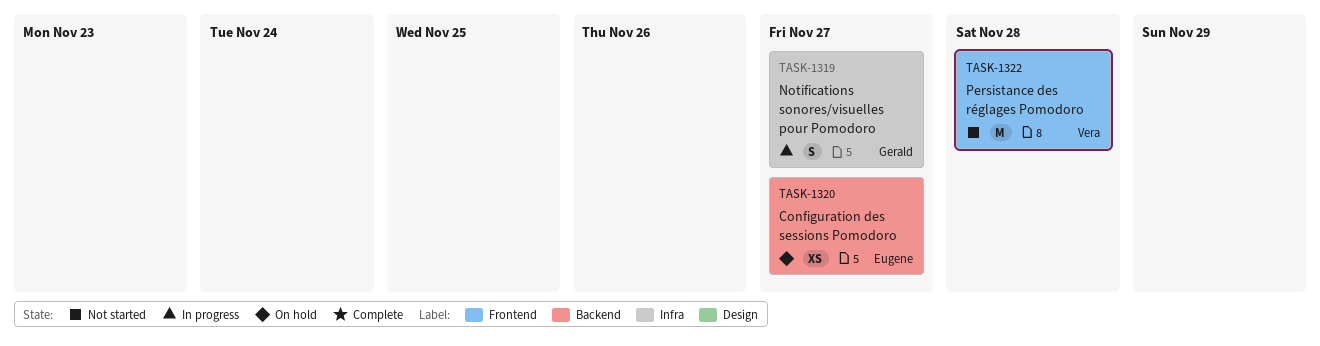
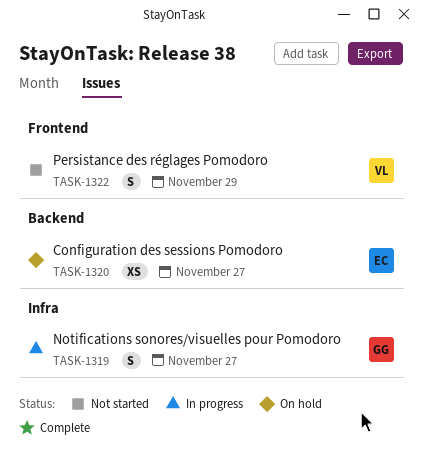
TASK-1322, estimate: M -> S
TASK-1322, due: Nov 28 -> Nov 29

